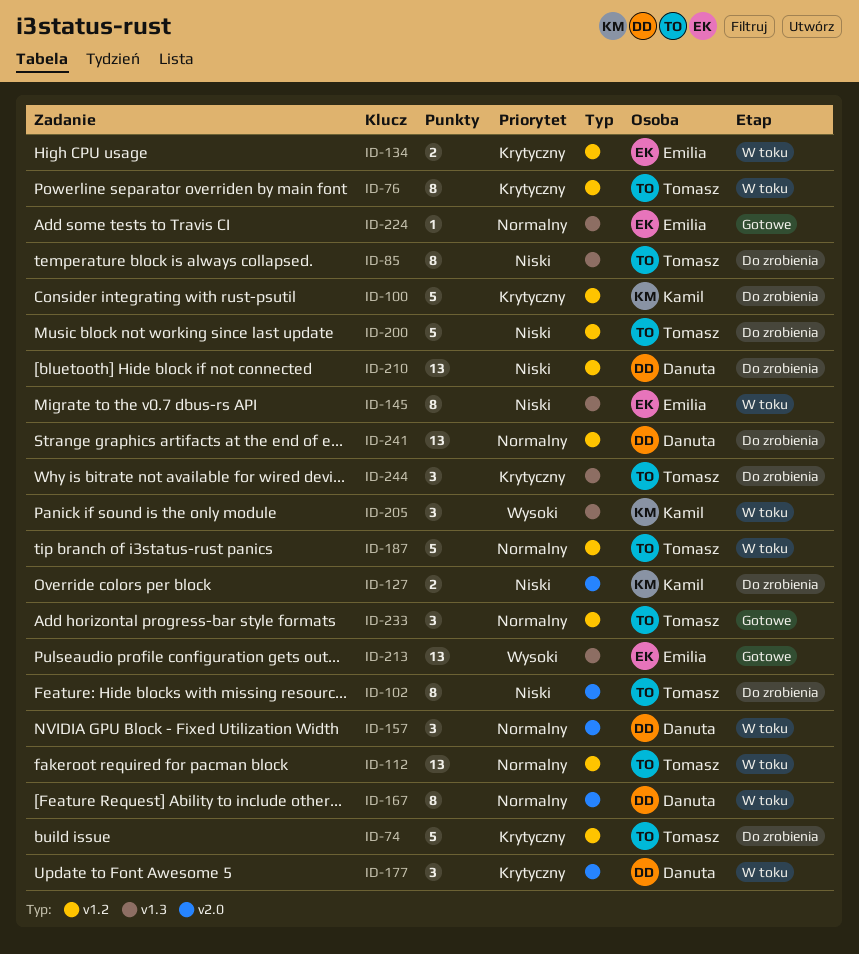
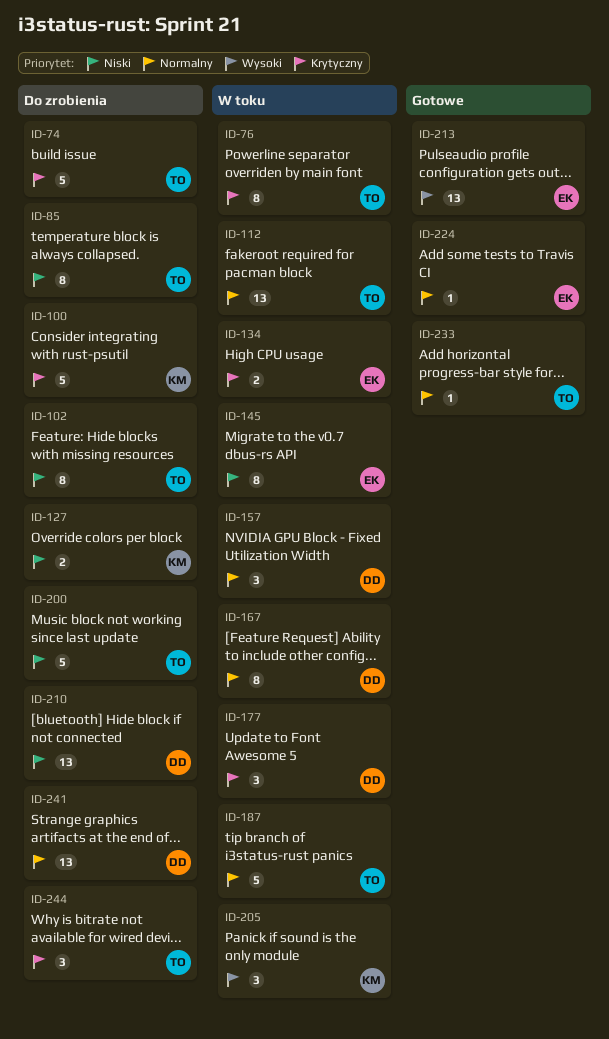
ID-233, estimate: 3 -> 1

